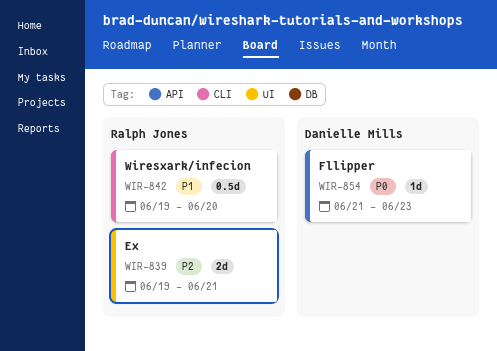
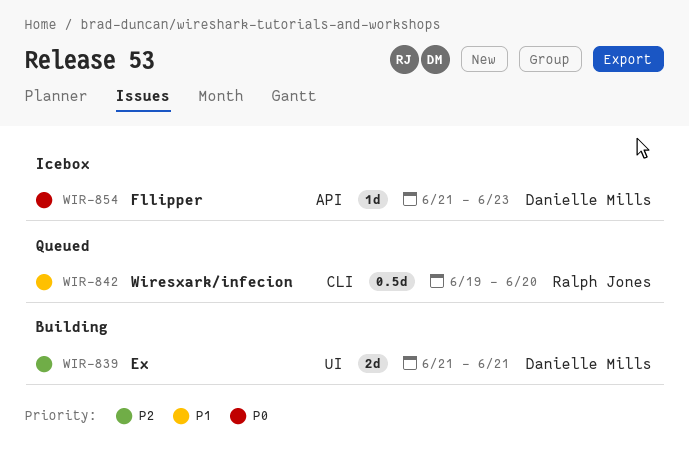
WIR-839, owner: Ralph Jones -> Danielle Mills
WIR-839, start: Jun 19 -> Jun 21

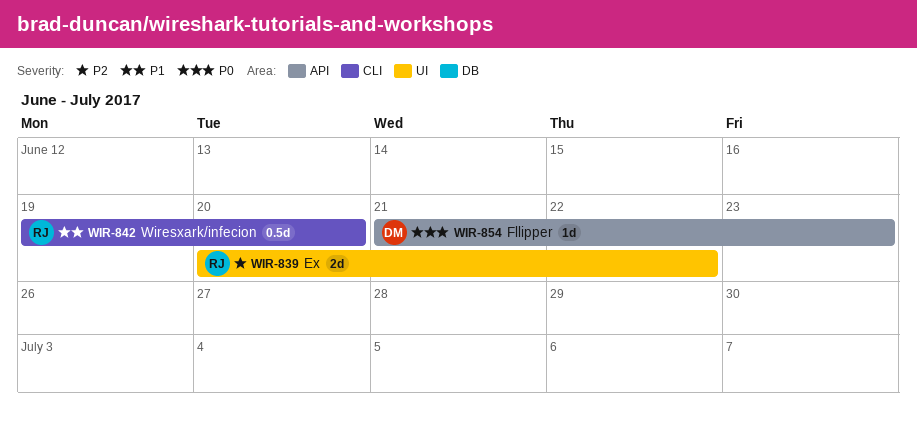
WIR-839, owner: Danielle Mills -> Ralph Jones
WIR-839, start: Jun 21 -> Jun 20
WIR-839, due: Jun 21 -> Jun 22

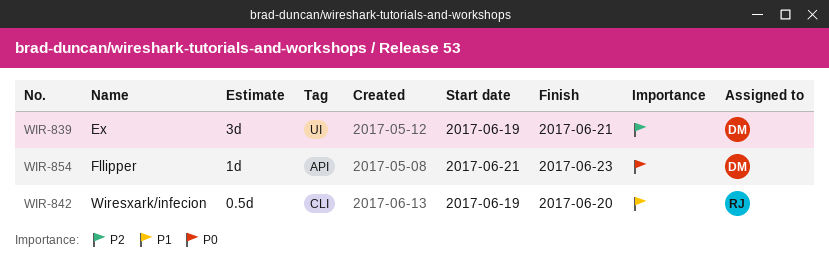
WIR-839, owner: RJ -> DM
WIR-839, estimate: 2d -> 3d
WIR-839, start: Jun 20 -> Jun 19
WIR-839, due: Jun 22 -> Jun 21

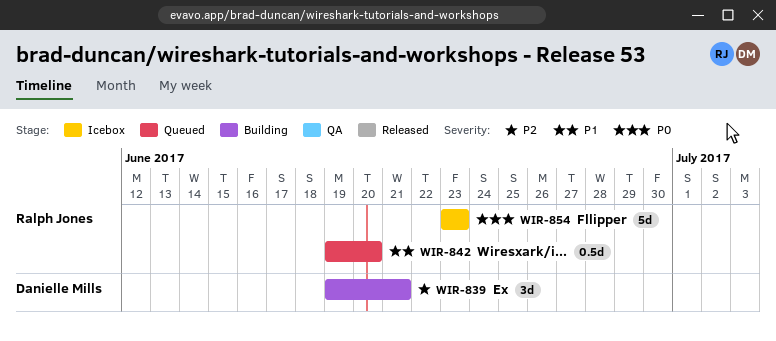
WIR-854, owner: Danielle Mills -> Ralph Jones
WIR-854, estimate: 1d -> 5d
WIR-854, start: Jun 21 -> Jun 23

